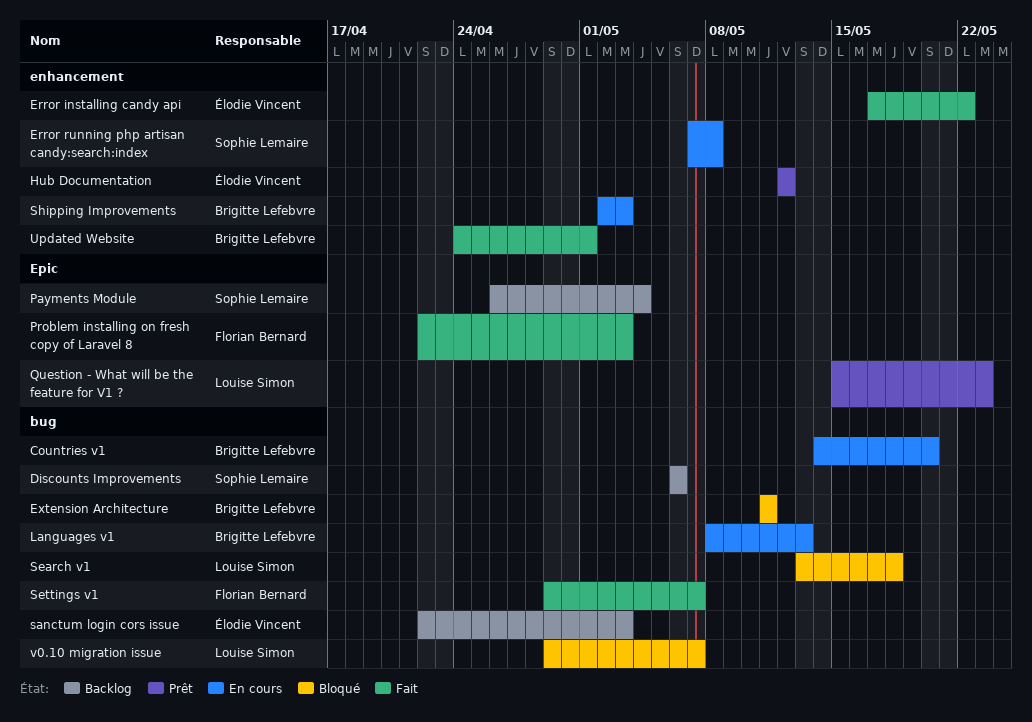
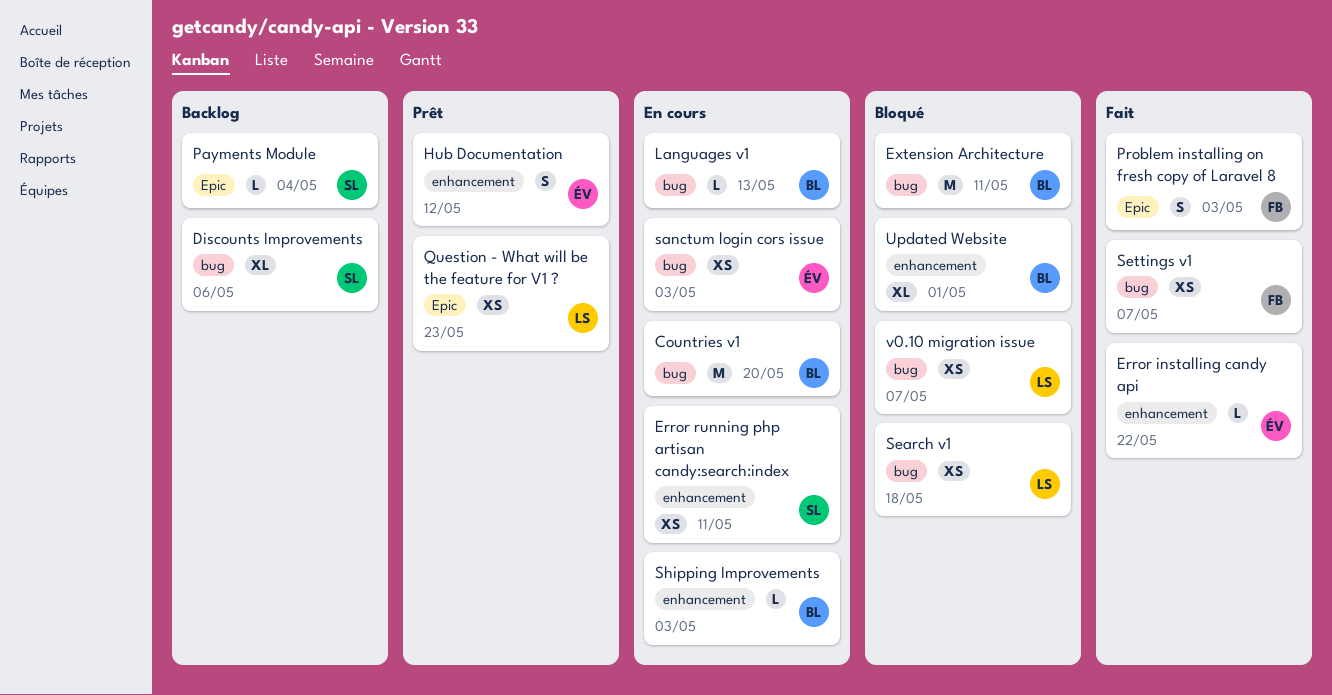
Error running php artisan candy:search:index, due: May 8 -> May 11
sanctum login cors issue, status: Backlog -> En cours
Updated Website, status: Fait -> Bloqué

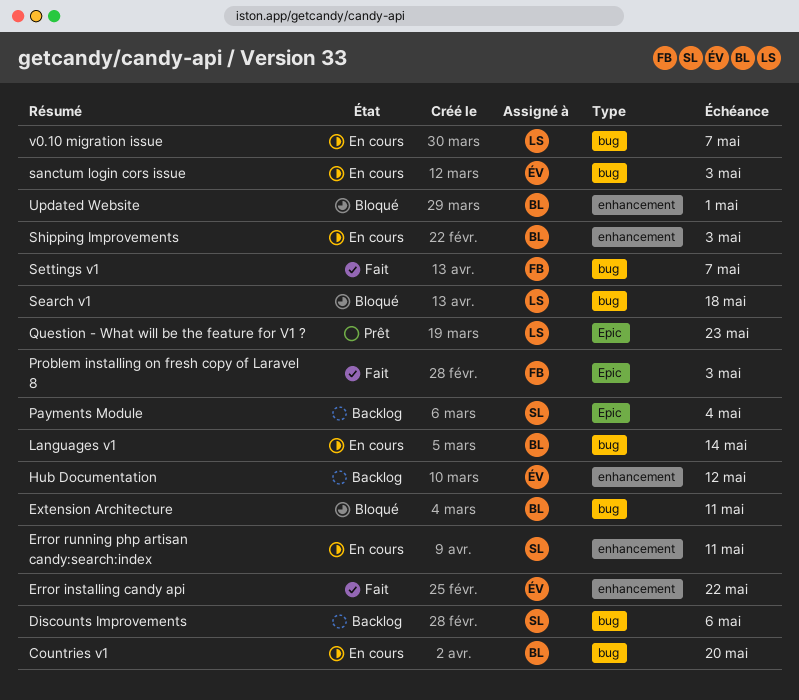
Hub Documentation, status: Prêt -> Backlog
Languages v1, due: May 13 -> May 14
v0.10 migration issue, status: Bloqué -> En cours

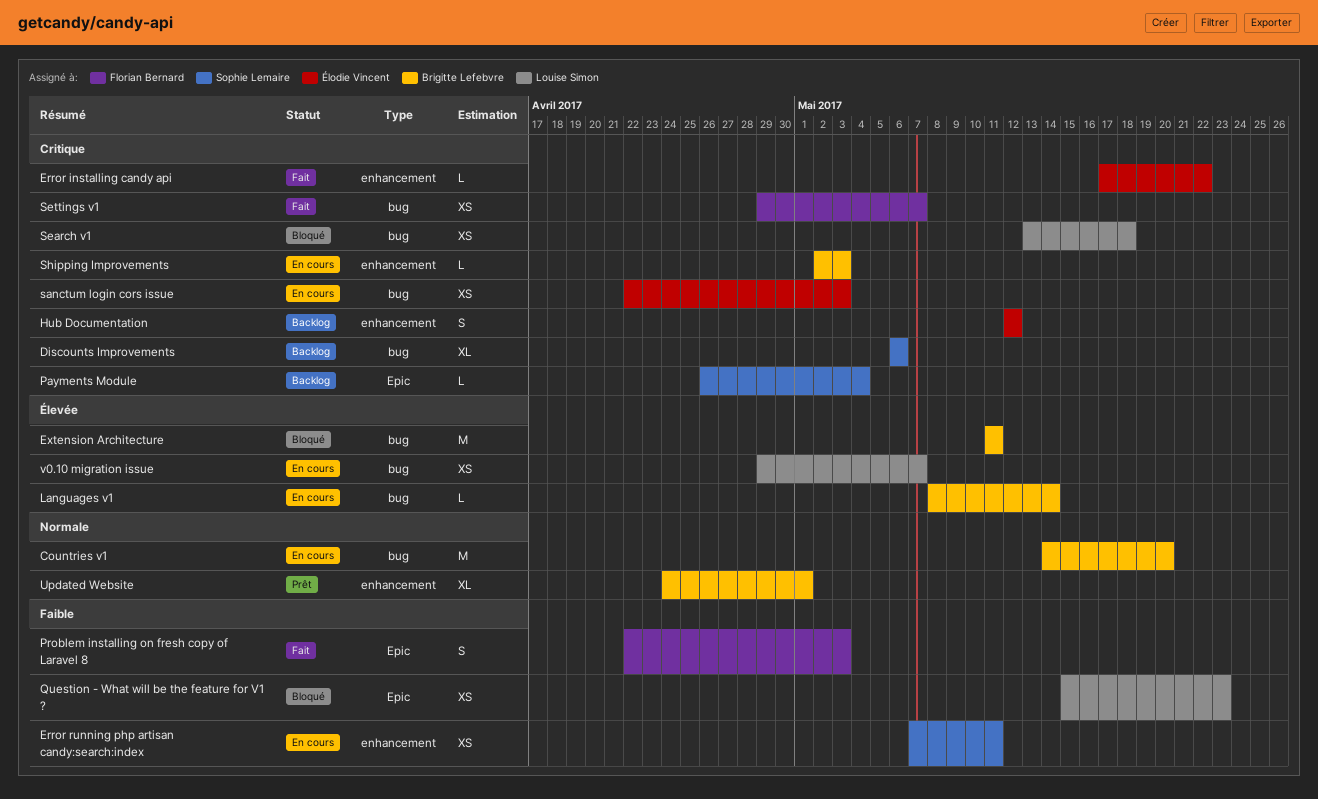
Question - What will be the feature for V1 ?, status: Prêt -> Bloqué
Updated Website, status: Bloqué -> Prêt

